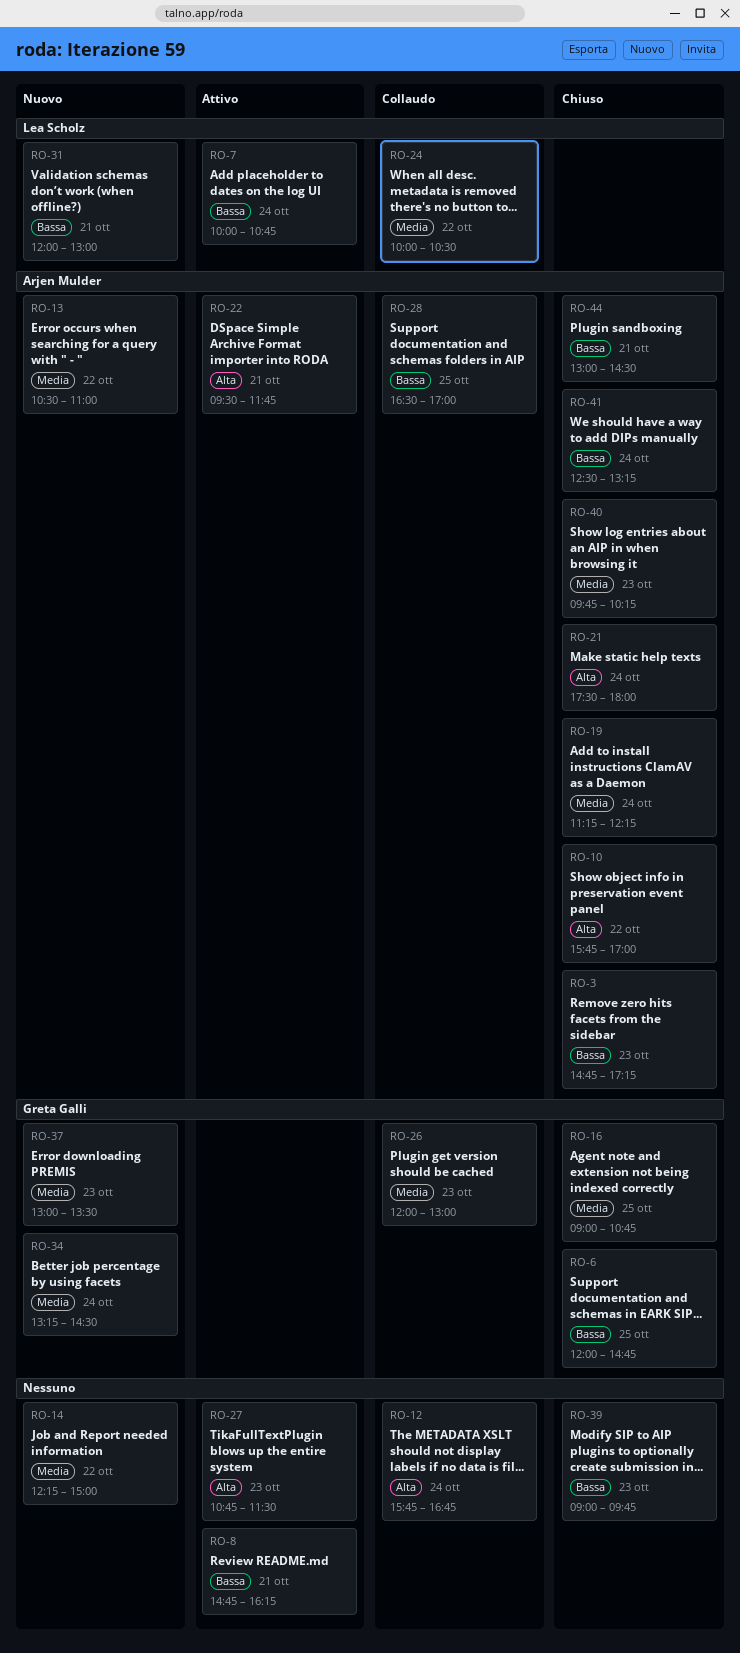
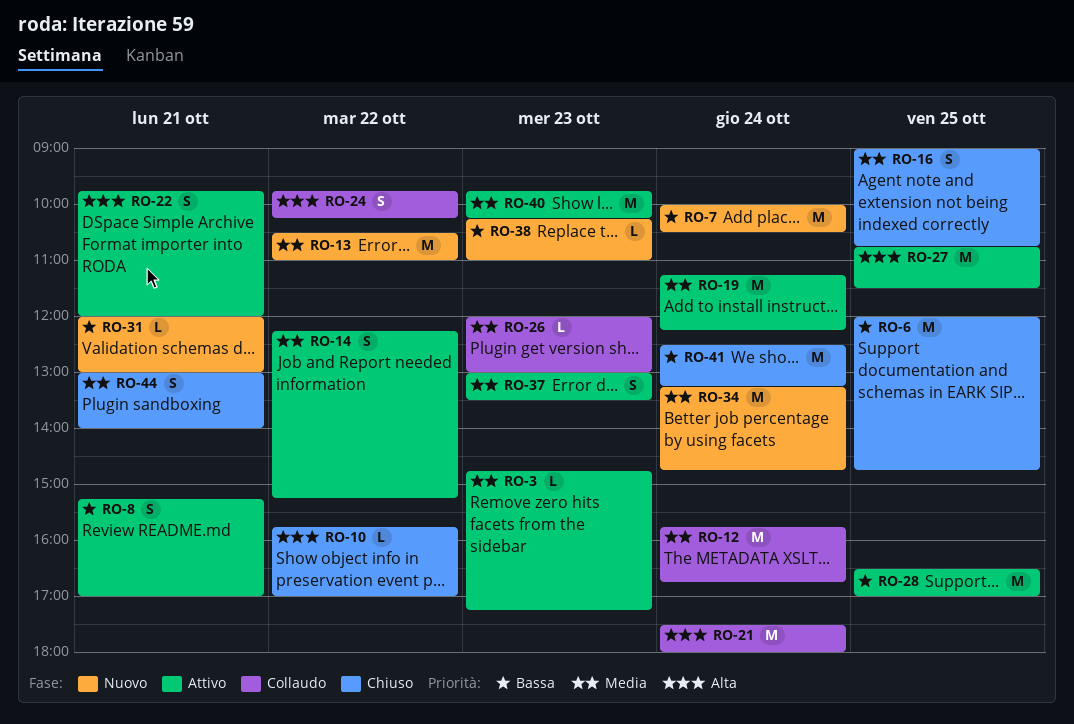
RO-3, status: Chiuso -> Attivo
RO-3, priority: Bassa -> Media
RO-7, status: Attivo -> Nuovo
RO-7, ends: 10:45 -> 10:30
RO-8, begins: 14:45 -> 15:15
RO-8, ends: 16:15 -> 17:00
RO-12, priority: Alta -> Media
RO-14, status: Nuovo -> Attivo
RO-14, ends: 15:00 -> 15:15
RO-19, status: Chiuso -> Attivo
RO-21, status: Chiuso -> Collaudo
RO-22, begins: 09:30 -> 09:45
RO-22, ends: 11:45 -> 12:00
RO-24, priority: Media -> Alta
RO-24, begins: 10:00 -> 09:45
RO-24, ends: 10:30 -> 10:15
RO-27, day: Oct 23 -> Oct 25
RO-28, status: Collaudo -> Attivo
RO-34, ends: 14:30 -> 14:45
RO-37, status: Nuovo -> Attivo
RO-38: none -> present
RO-39: present -> none
RO-40, status: Chiuso -> Attivo
RO-44, priority: Bassa -> Media
RO-44, ends: 14:30 -> 14:00

